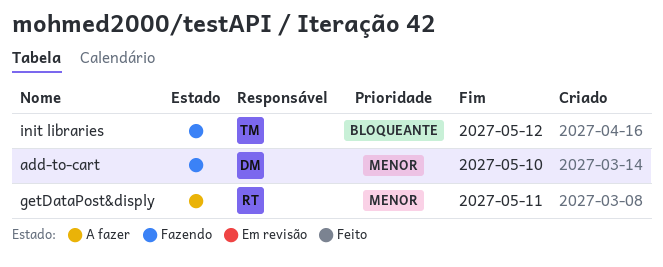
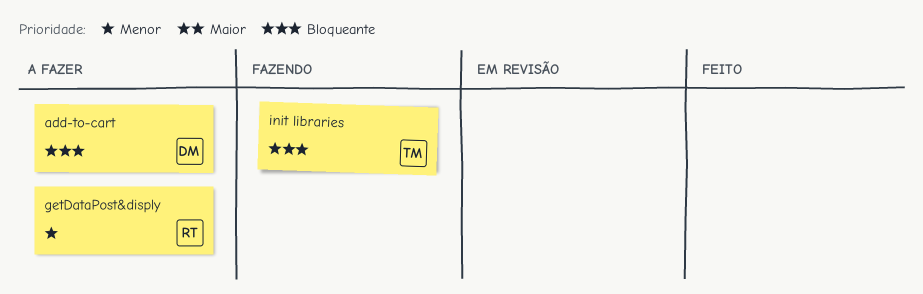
add-to-cart, status: Fazendo -> A fazer
add-to-cart, priority: Menor -> Bloqueante

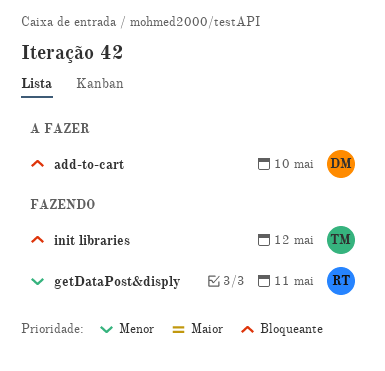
getDataPost&disply, status: A fazer -> Fazendo

